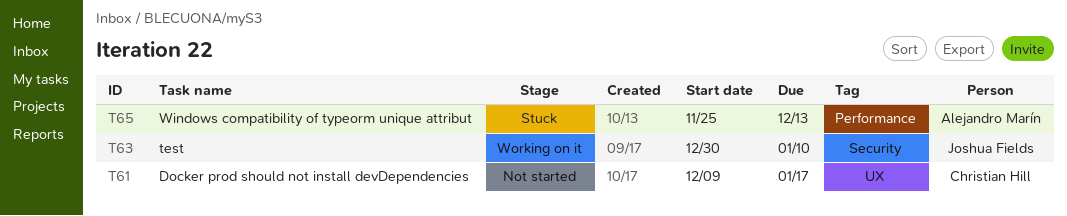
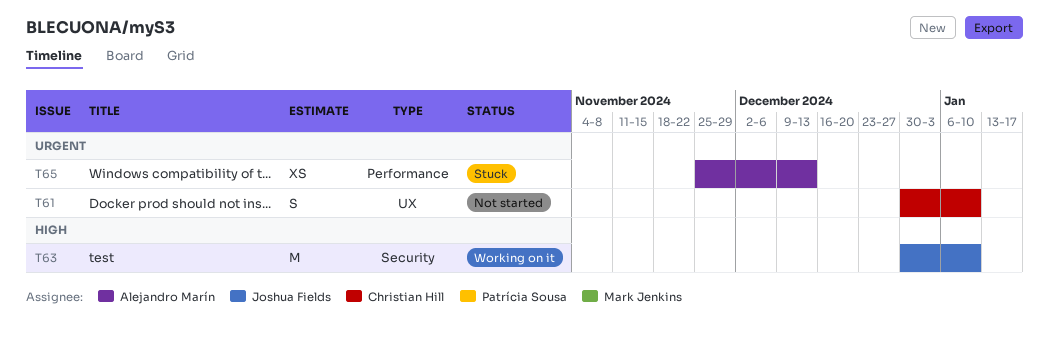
T61, start: Dec 9 -> Dec 30
T61, due: Jan 17 -> Jan 10

